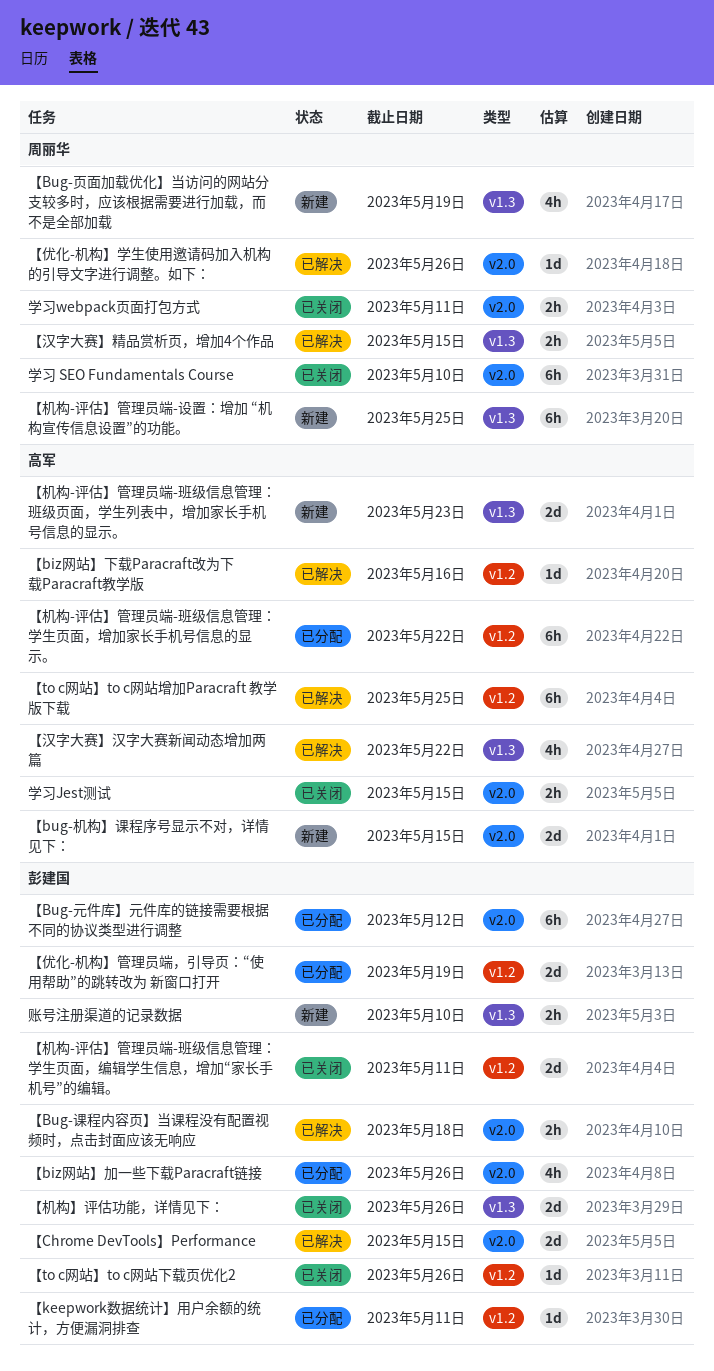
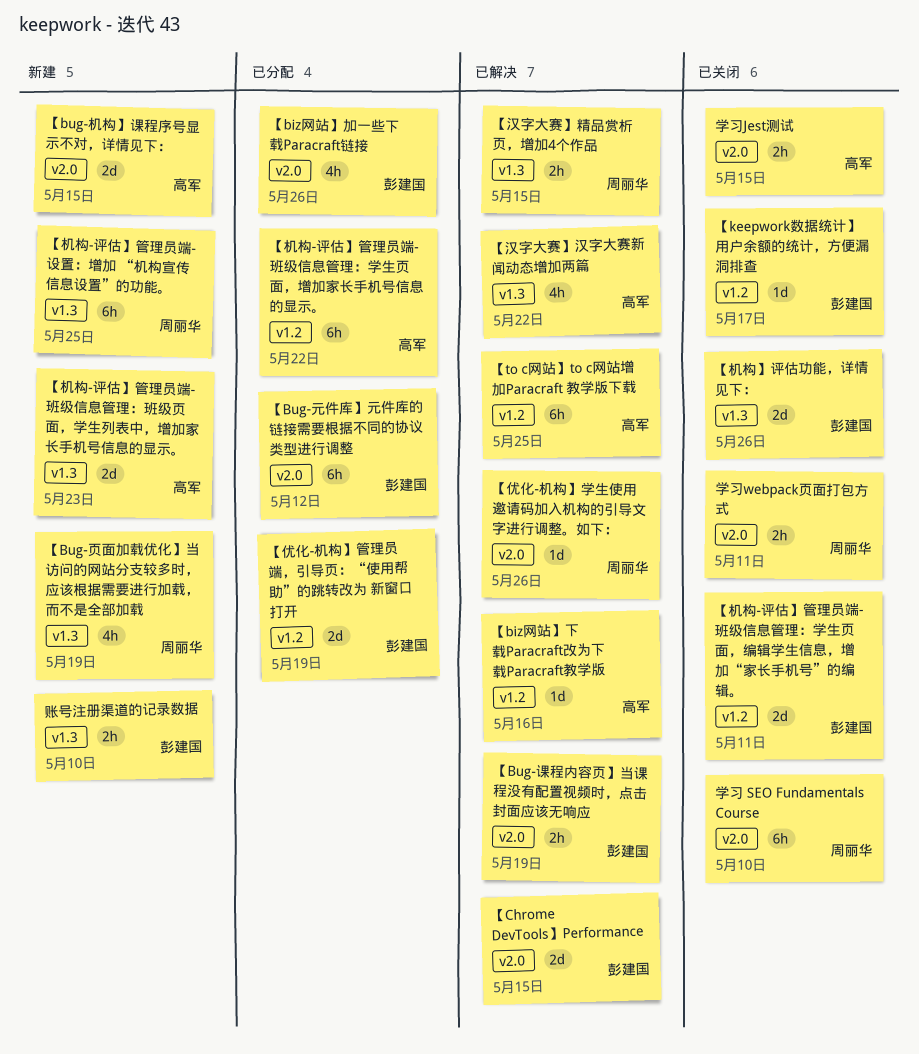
【Bug-课程内容页】当课程没有配置视频时，点击封面应该无响应, due: May 18 -> May 19
【keepwork数据统计】用户余额的统计，方便漏洞排查, status: 已分配 -> 已关闭
【keepwork数据统计】用户余额的统计，方便漏洞排查, due: May 11 -> May 17
【to c网站】to c网站下载页优化2: present -> none

